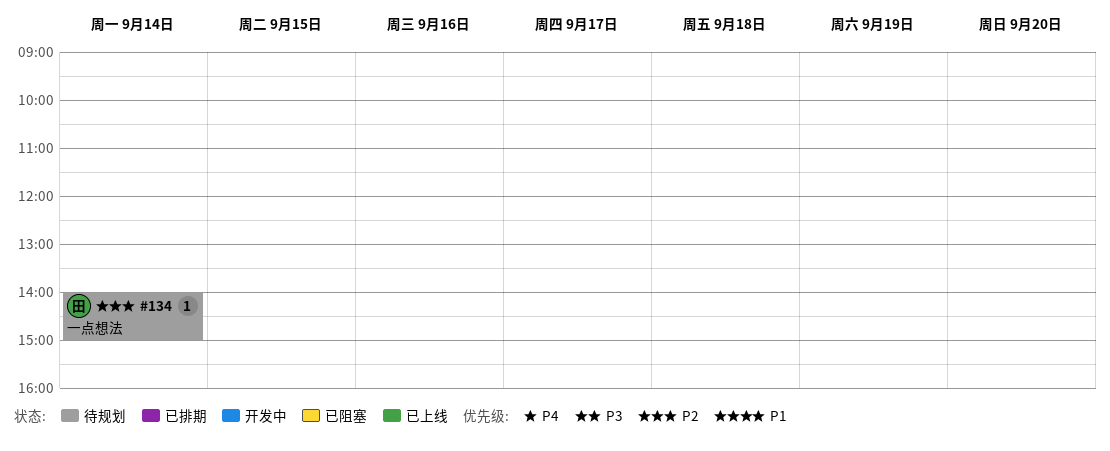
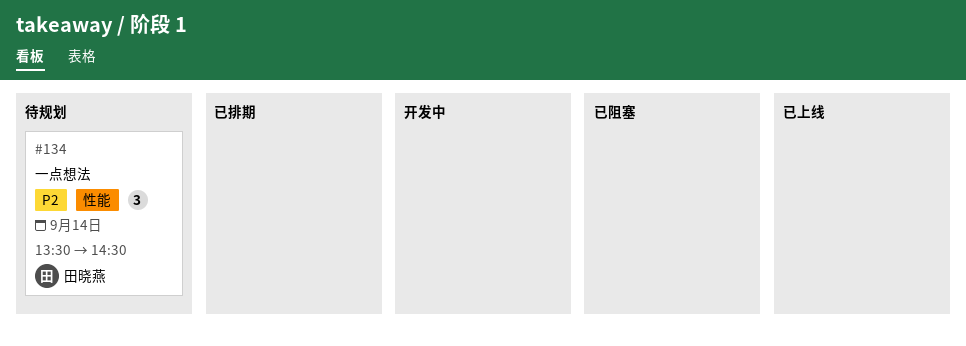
#134, estimate: 1 -> 3
#134, begins: 14:00 -> 13:30
#134, ends: 15:00 -> 14:30

